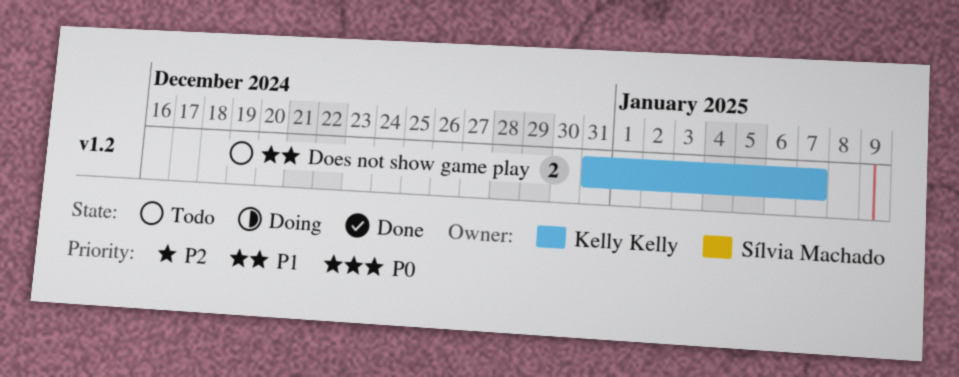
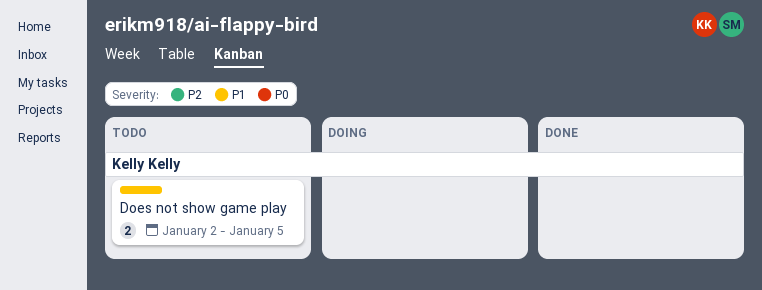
Does not show game play, start: Dec 31 -> Jan 2
Does not show game play, due: Jan 7 -> Jan 5

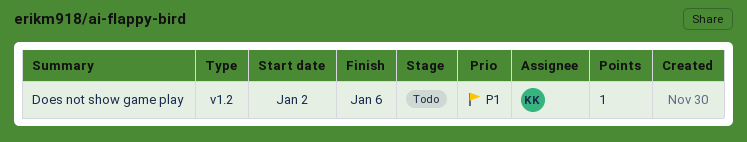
Does not show game play, estimate: 2 -> 1
Does not show game play, due: Jan 5 -> Jan 6

